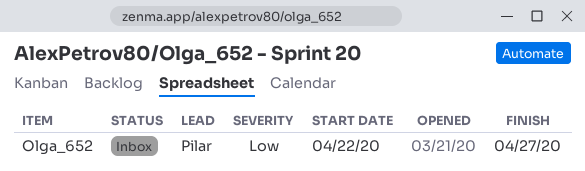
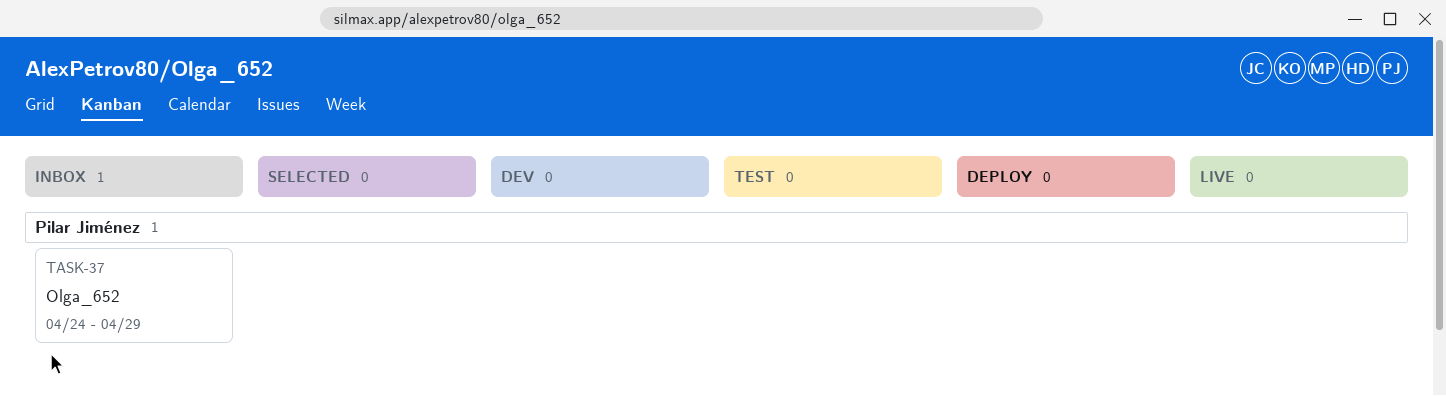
Olga_652, start: Apr 22 -> Apr 24
Olga_652, due: Apr 27 -> Apr 29

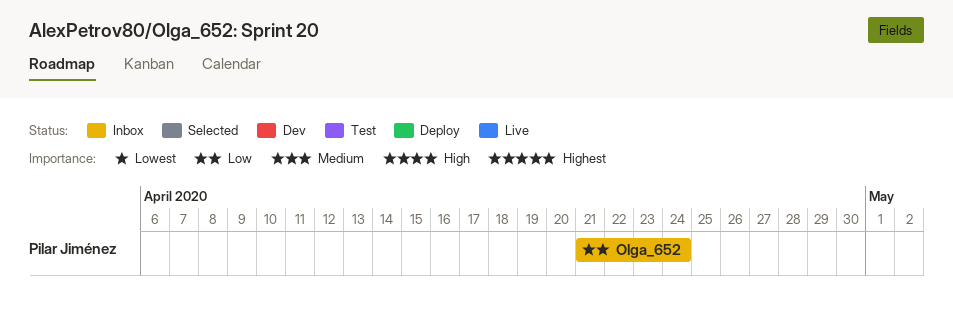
Olga_652, start: Apr 24 -> Apr 21
Olga_652, due: Apr 29 -> Apr 24

